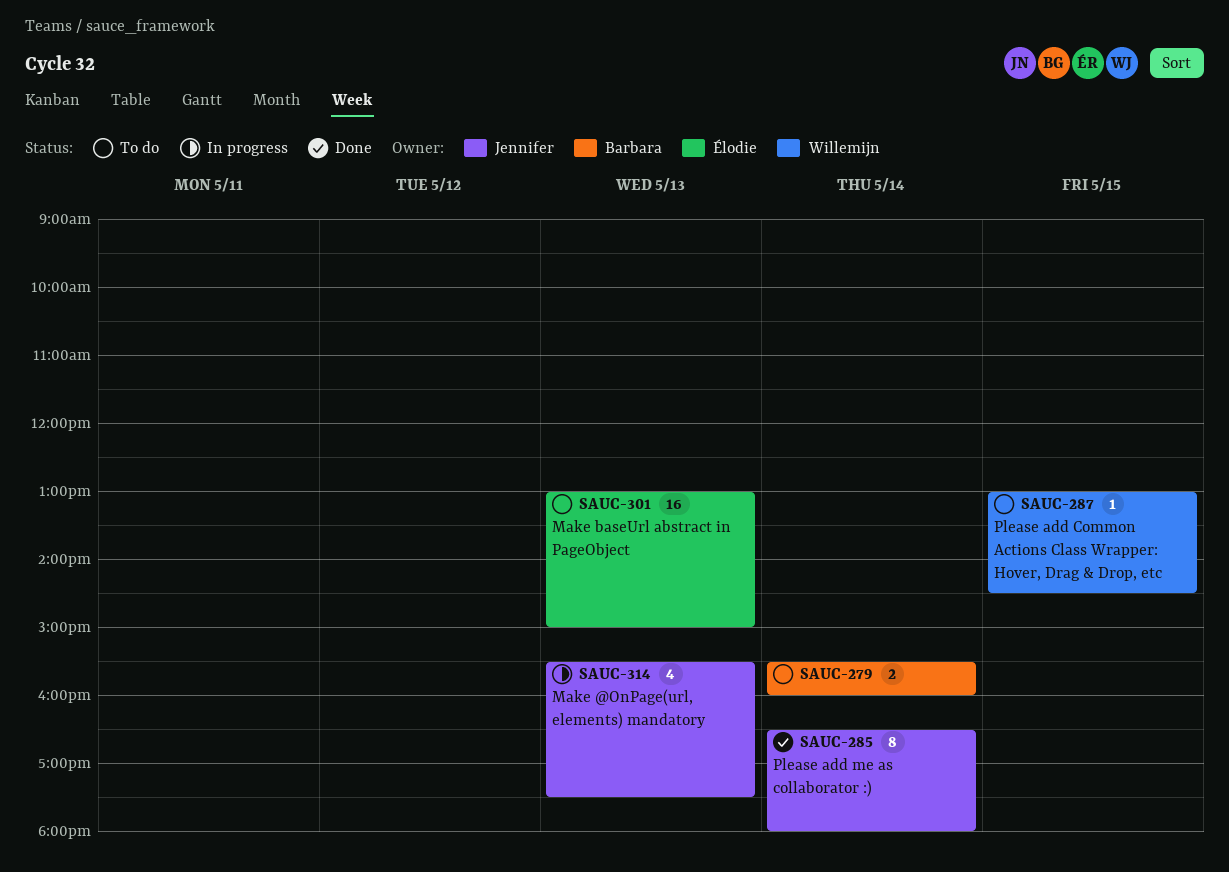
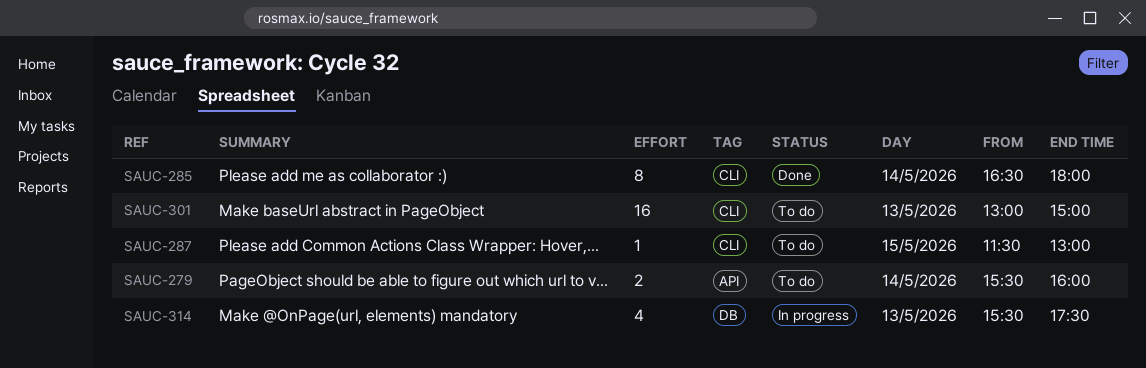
SAUC-287, begins: 13:00 -> 11:30
SAUC-287, ends: 14:30 -> 13:00

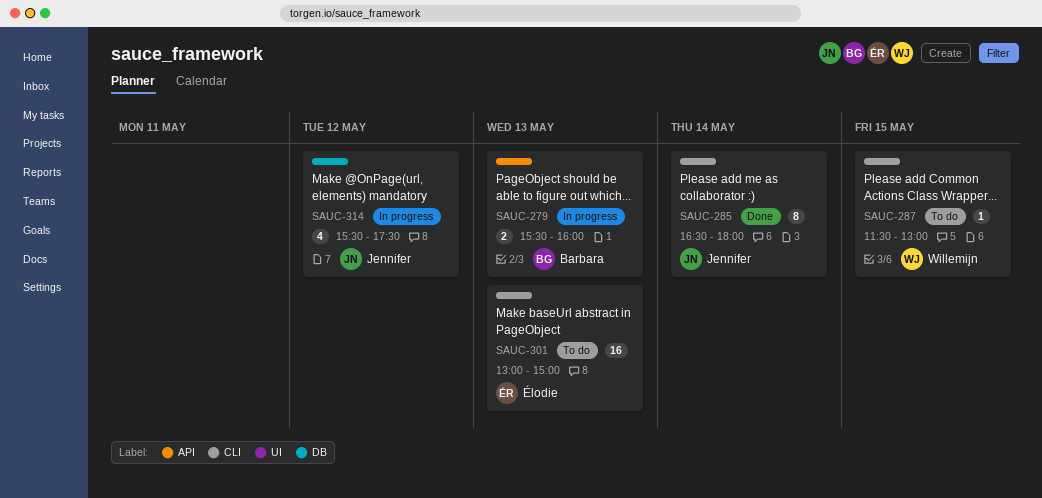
SAUC-279, status: To do -> In progress
SAUC-279, day: May 14 -> May 13
SAUC-314, day: May 13 -> May 12

